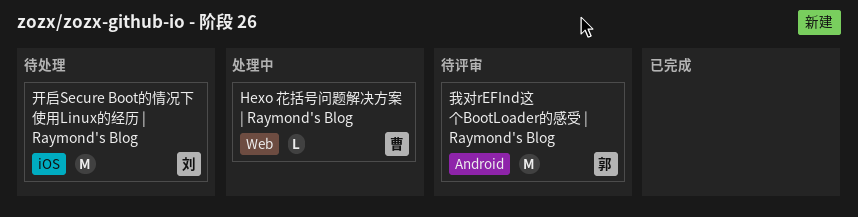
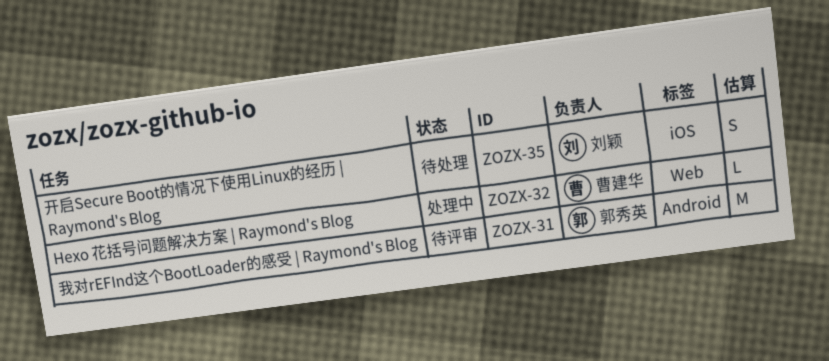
开启Secure Boot的情况下使用Linux的经历 | Raymond's Blog, estimate: M -> S

